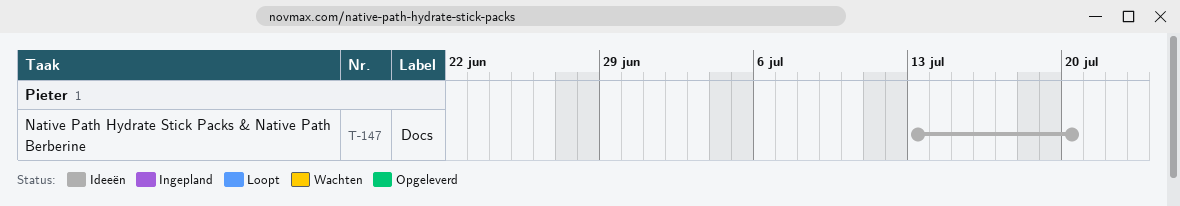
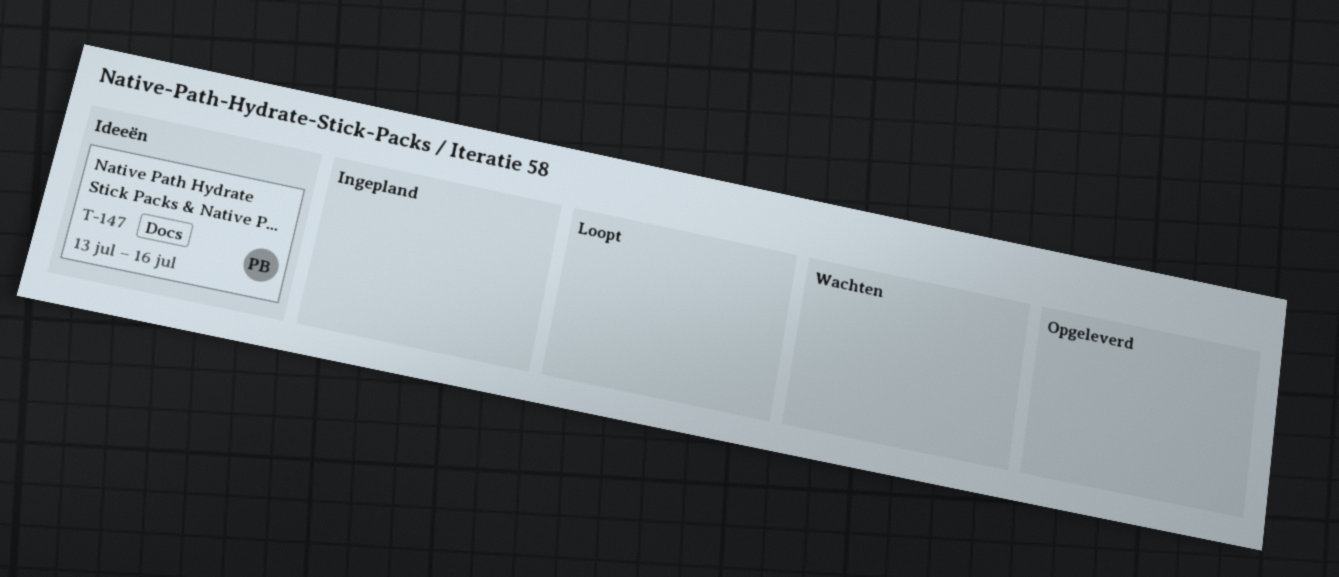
T-147, due: Jul 20 -> Jul 16

